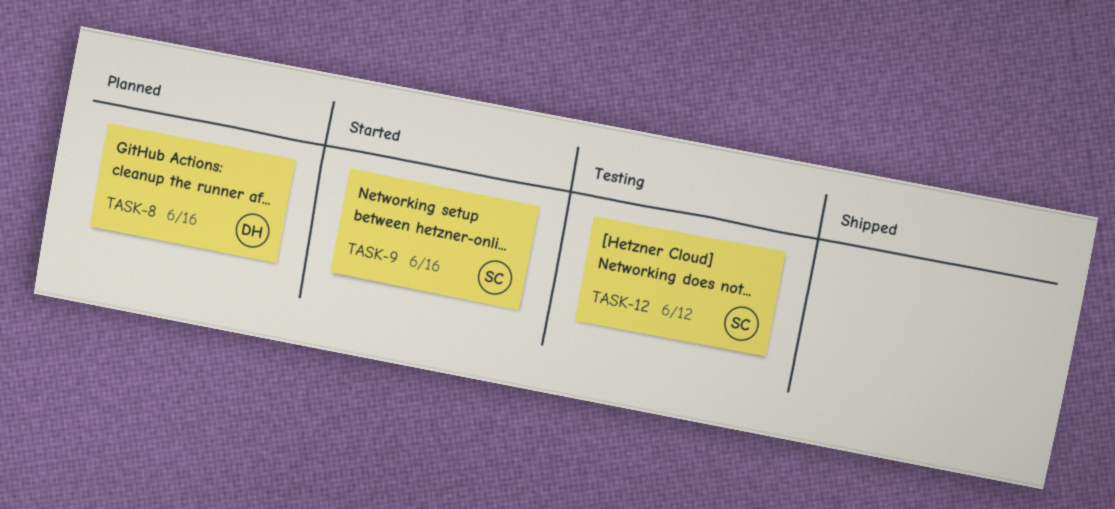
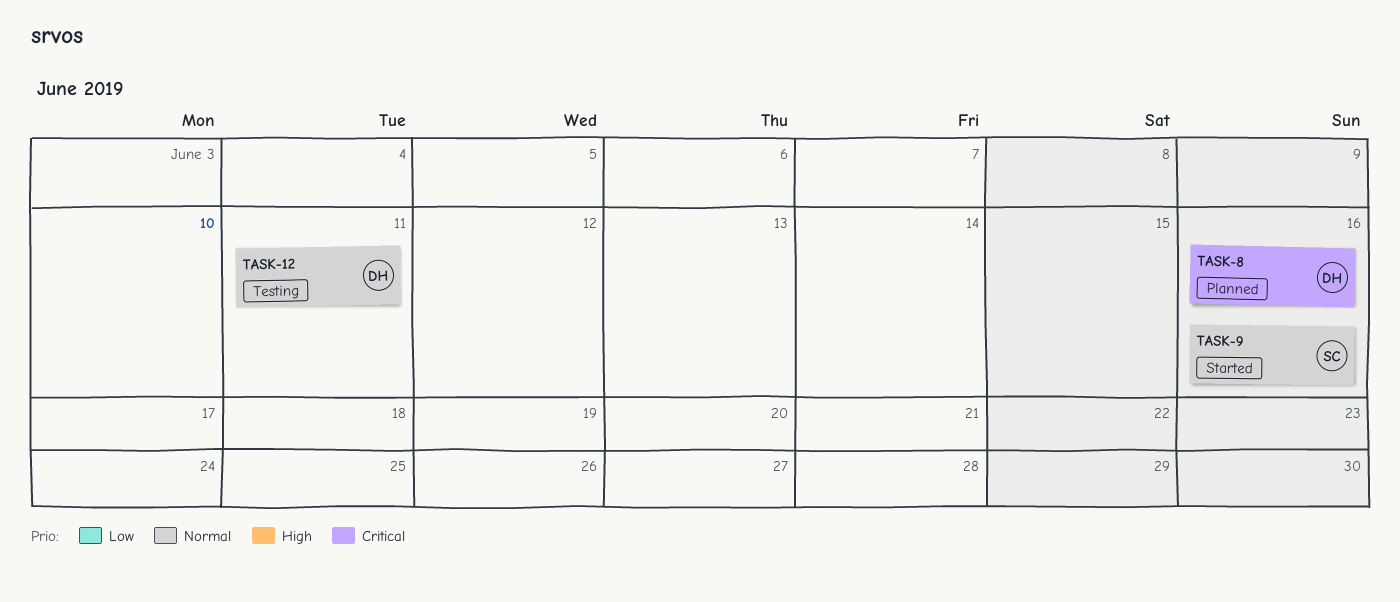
TASK-12, owner: SC -> DH
TASK-12, due: Jun 12 -> Jun 11

